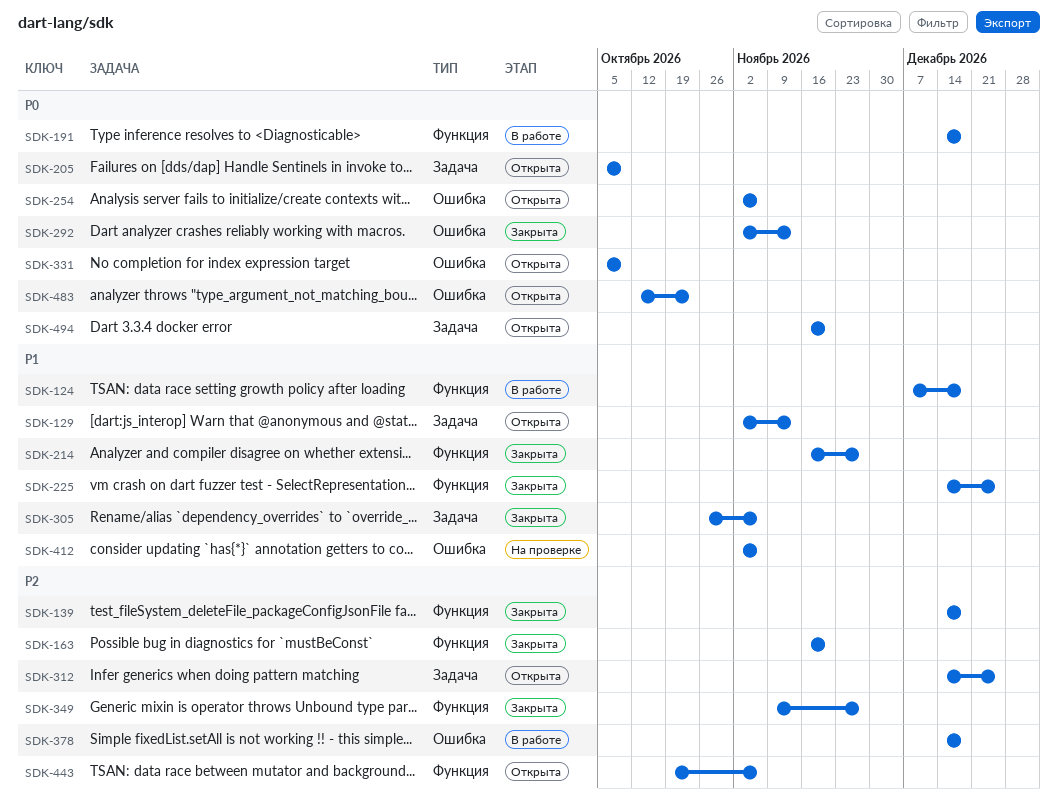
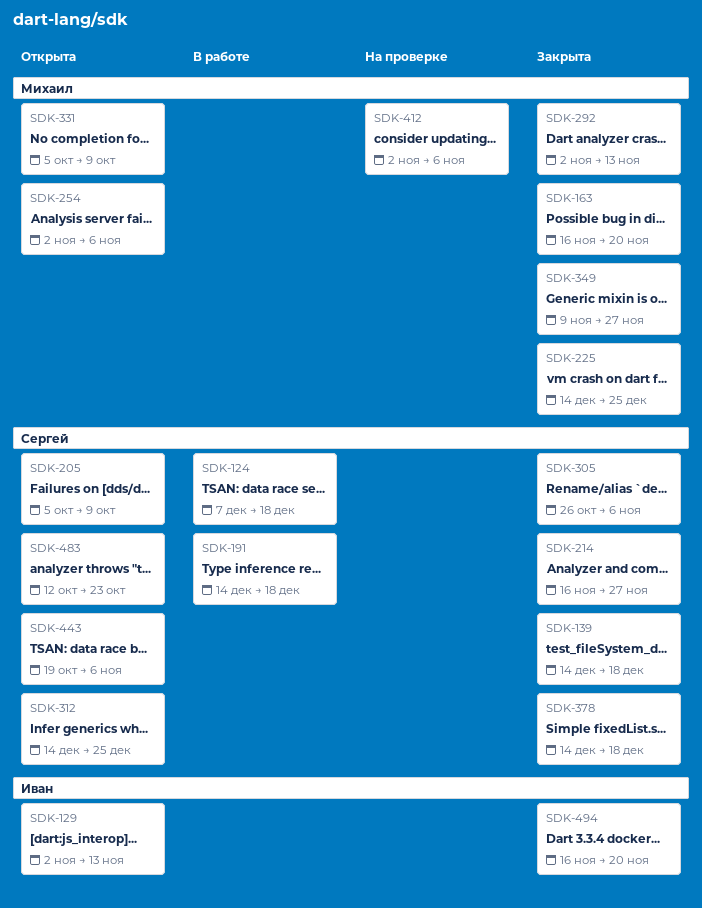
SDK-378, status: В работе -> Закрыта
SDK-494, status: Открыта -> Закрыта

